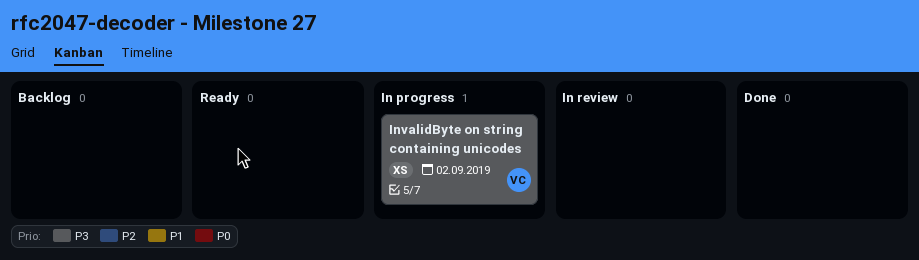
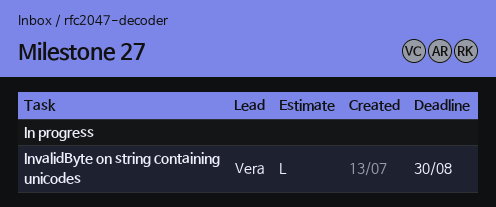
InvalidByte on string containing unicodes, estimate: XS -> L
InvalidByte on string containing unicodes, due: Sep 2 -> Aug 30

